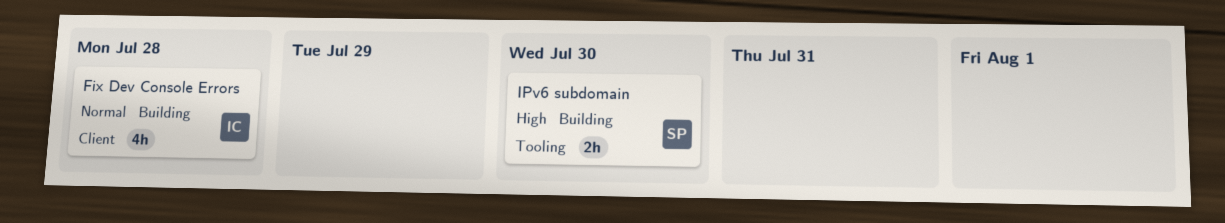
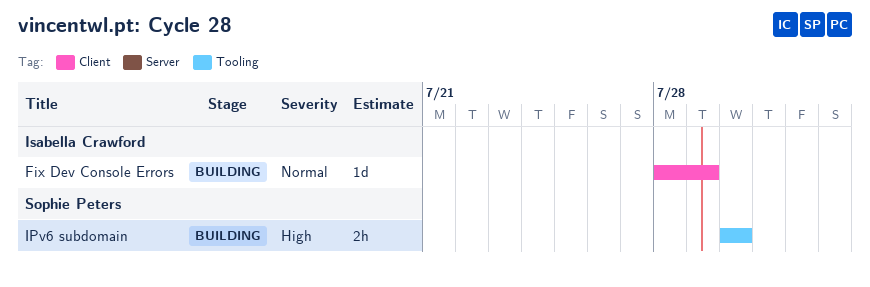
Fix Dev Console Errors, estimate: 4h -> 1d
Fix Dev Console Errors, due: Jul 28 -> Jul 29

